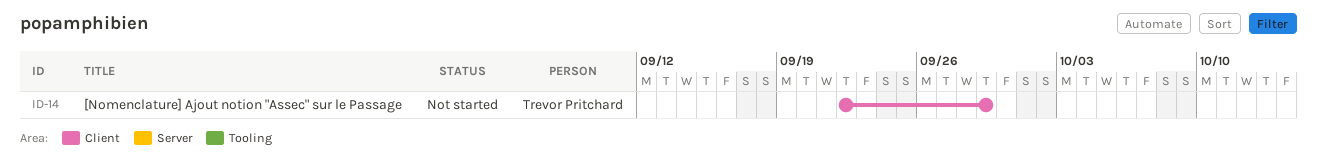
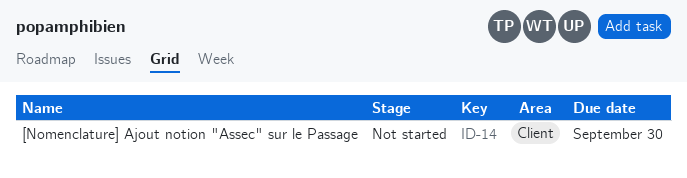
ID-14, due: Sep 29 -> Sep 30

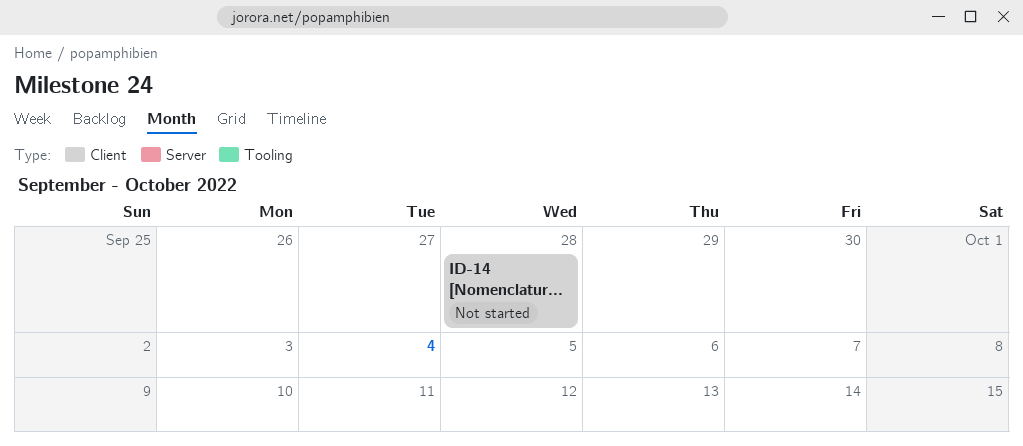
ID-14, due: Sep 30 -> Sep 28

